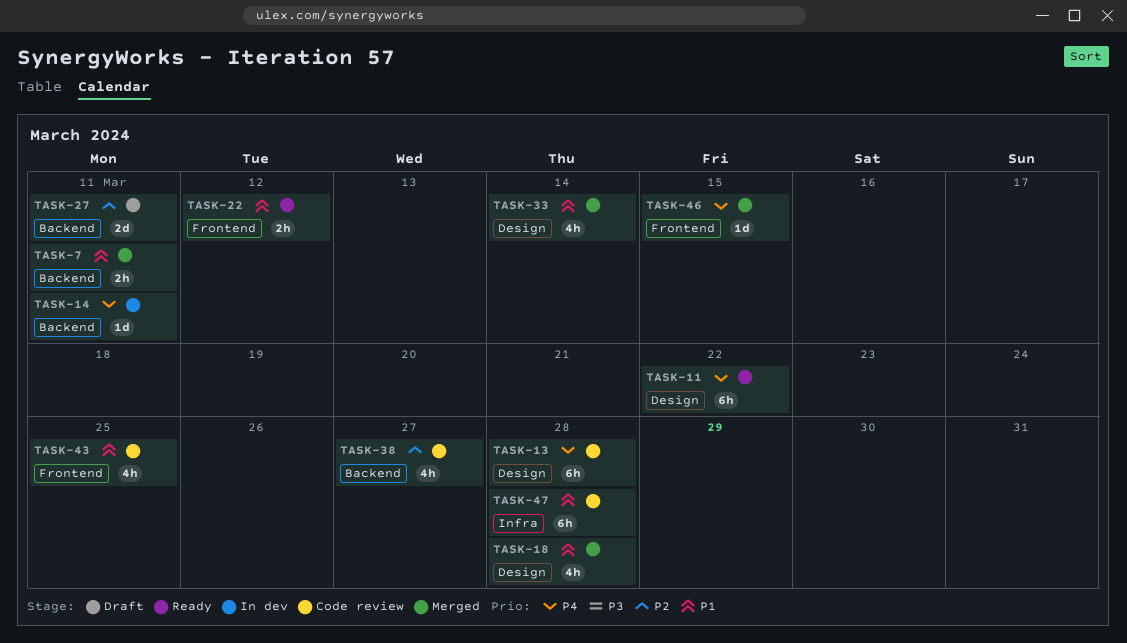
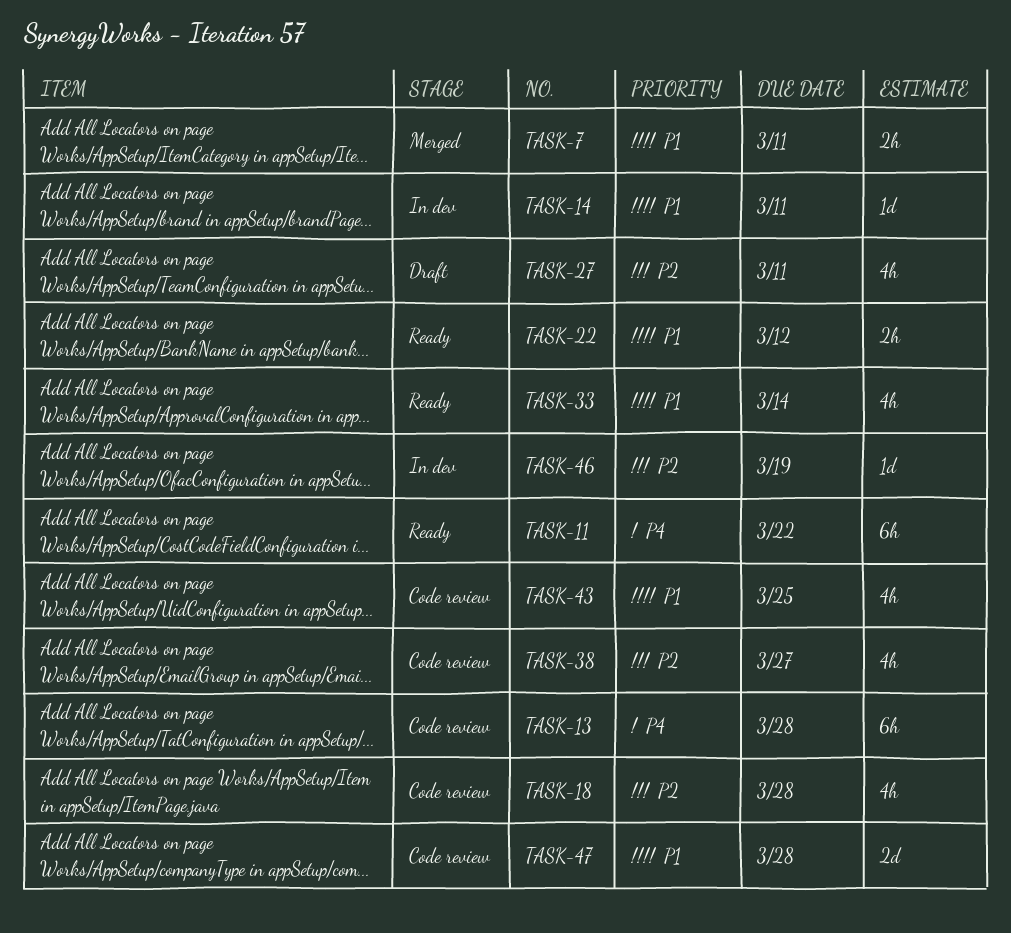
TASK-14, priority: P4 -> P1
TASK-18, status: Merged -> Code review
TASK-18, priority: P1 -> P2
TASK-27, estimate: 2d -> 4h
TASK-33, status: Merged -> Ready
TASK-46, status: Merged -> In dev
TASK-46, priority: P4 -> P2
TASK-46, due: Mar 15 -> Mar 19
TASK-47, estimate: 6h -> 2d

